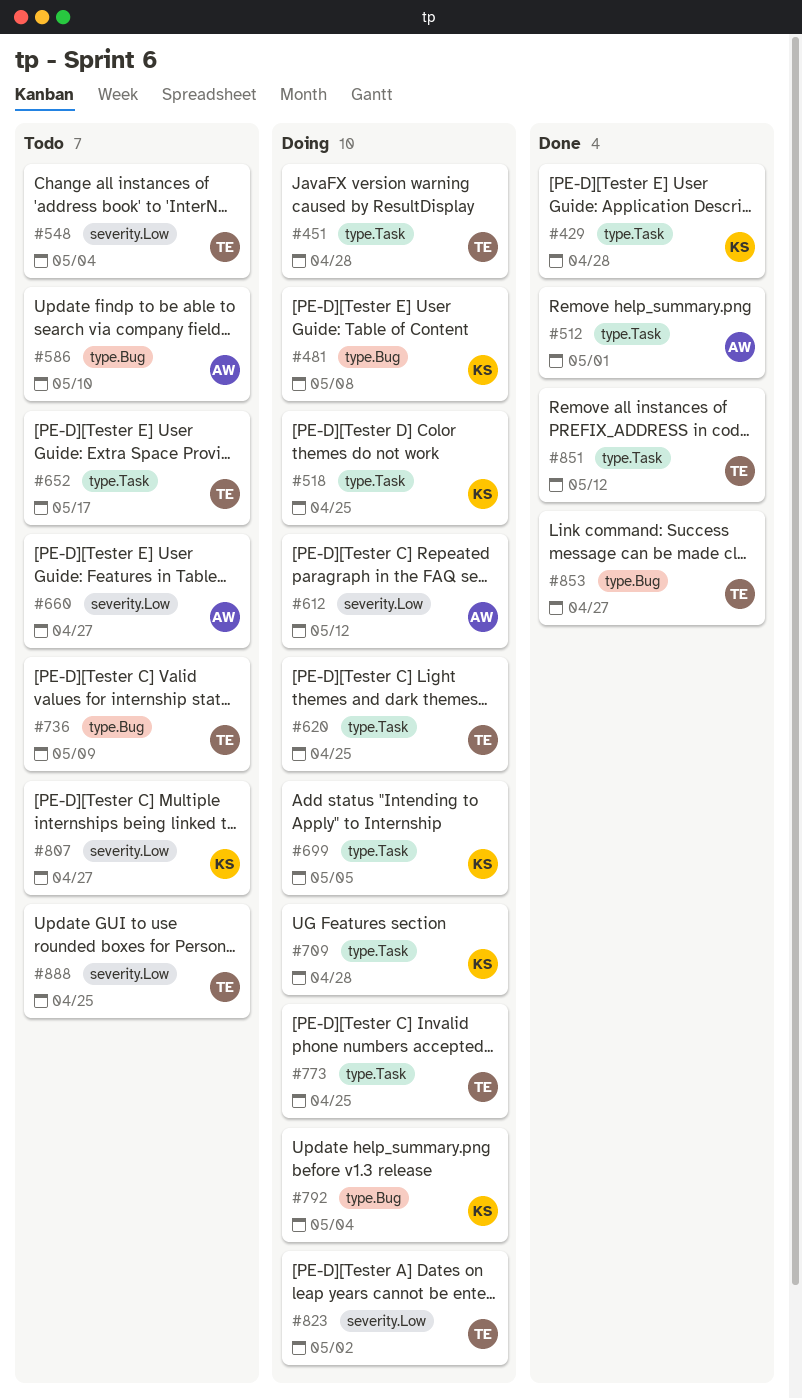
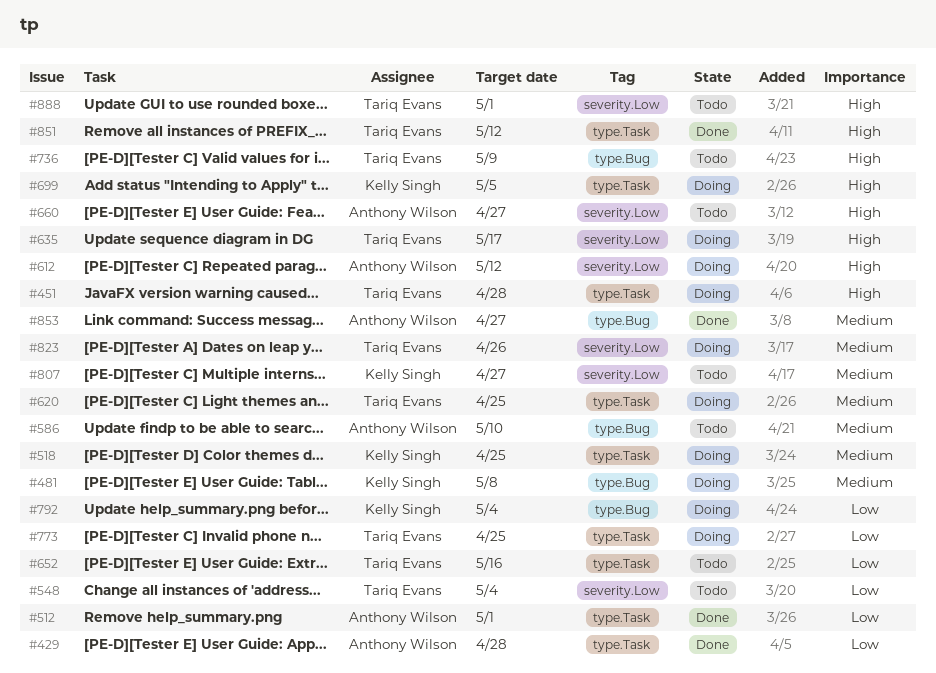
#429, owner: Kelly Singh -> Anthony Wilson
#635: none -> present
#652, due: May 17 -> May 16
#709: present -> none
#823, due: May 2 -> Apr 26
#853, owner: Tariq Evans -> Anthony Wilson
#888, due: Apr 25 -> May 1

